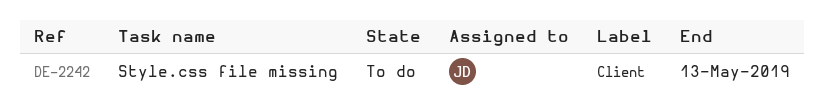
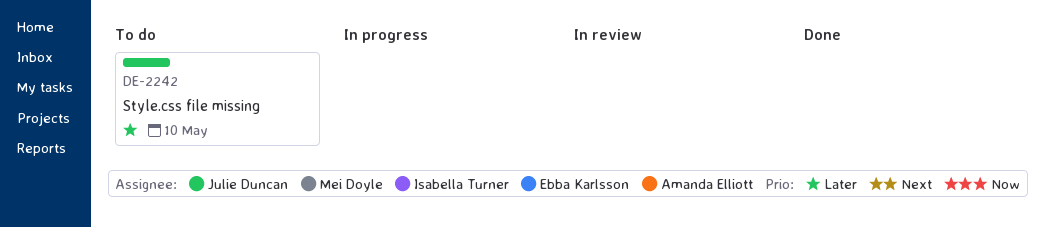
DE-2242, due: May 13 -> May 10

